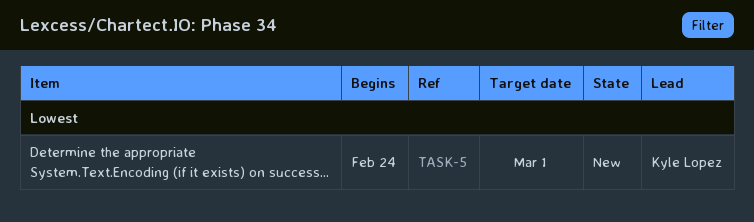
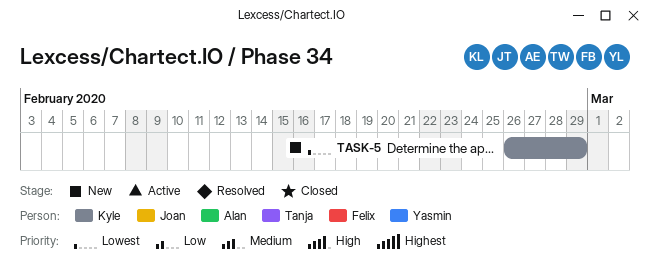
TASK-5, start: Feb 24 -> Feb 26
TASK-5, due: Mar 1 -> Feb 29

